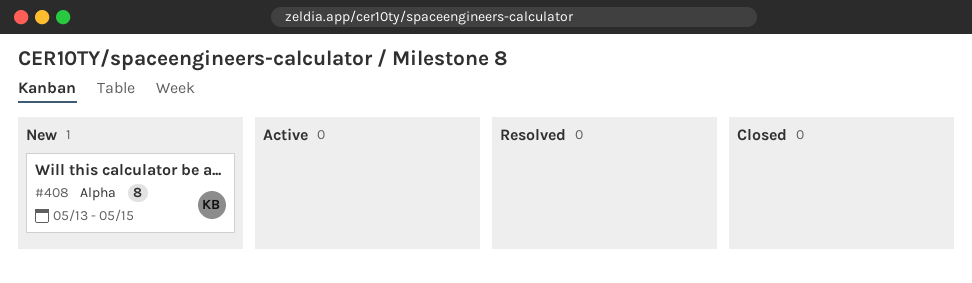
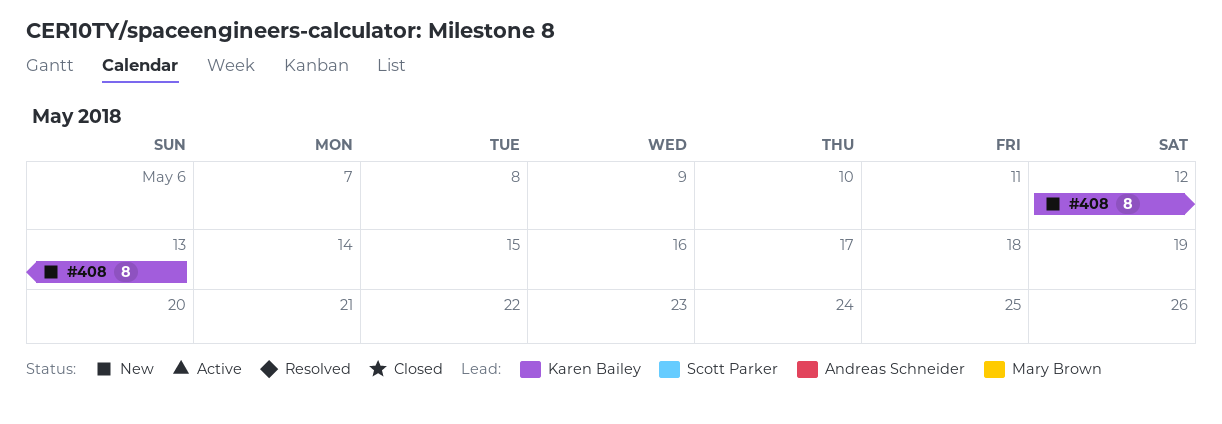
#408, start: May 13 -> May 12
#408, due: May 15 -> May 13

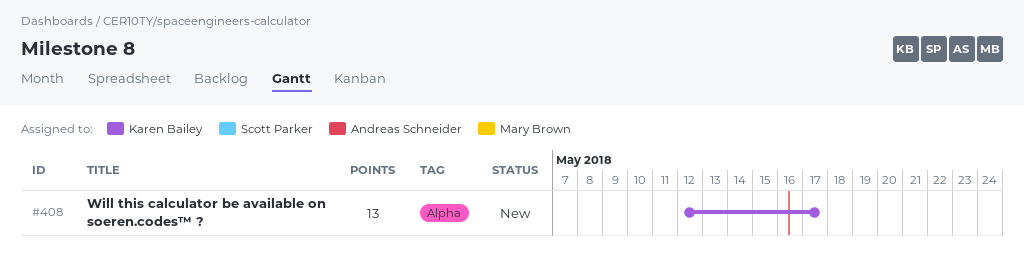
#408, estimate: 8 -> 13
#408, due: May 13 -> May 17

